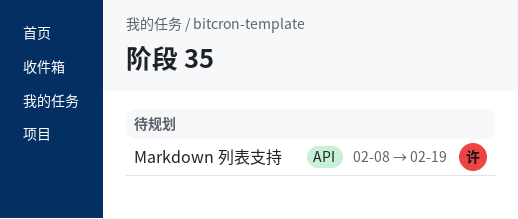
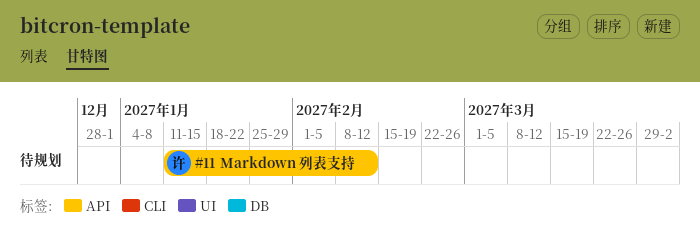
Markdown 列表支持, start: Feb 8 -> Jan 11
Markdown 列表支持, due: Feb 19 -> Feb 12

